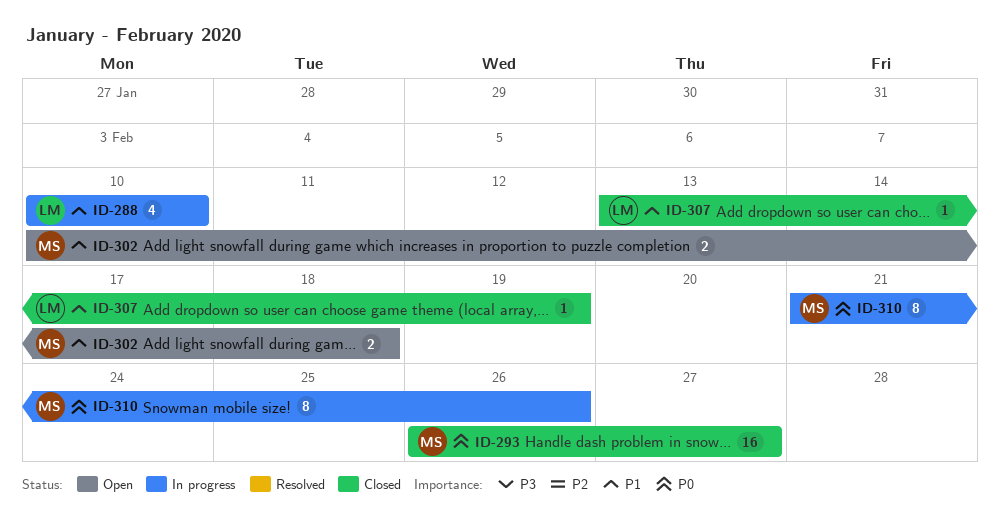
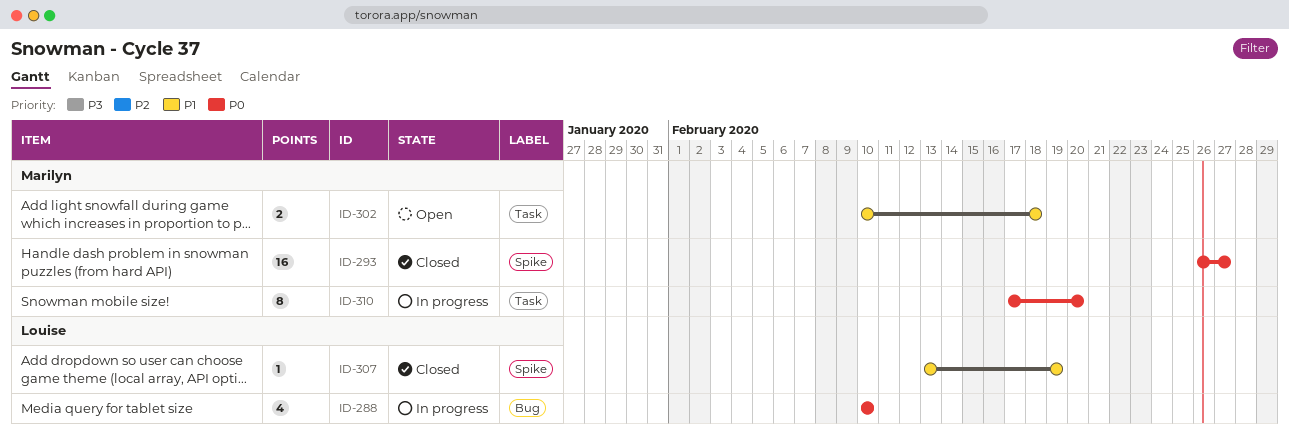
ID-288, priority: P1 -> P0
ID-310, start: Feb 21 -> Feb 17
ID-310, due: Feb 26 -> Feb 20

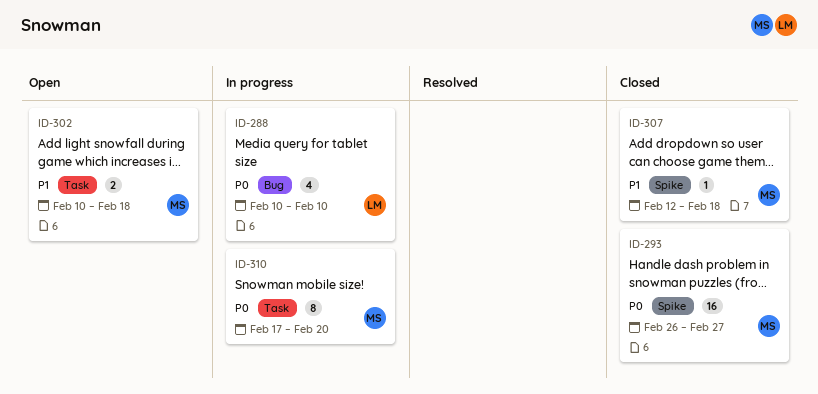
ID-307, owner: Louise -> Marilyn
ID-307, start: Feb 13 -> Feb 12
ID-307, due: Feb 19 -> Feb 18

